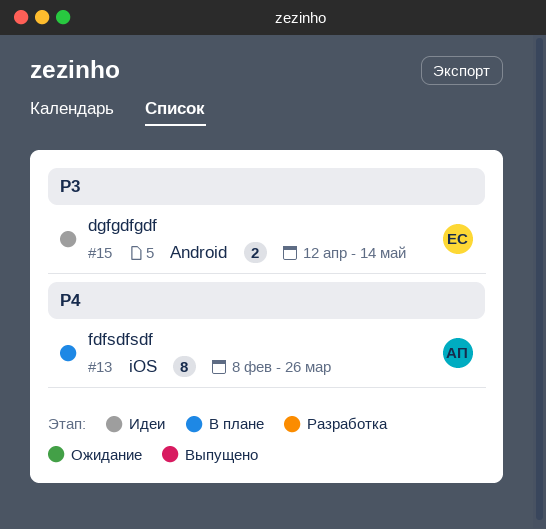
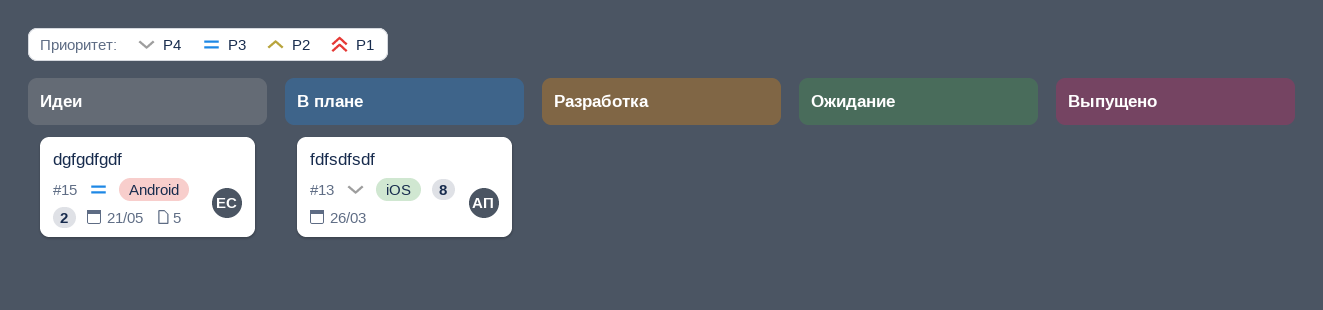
#15, due: May 14 -> May 21

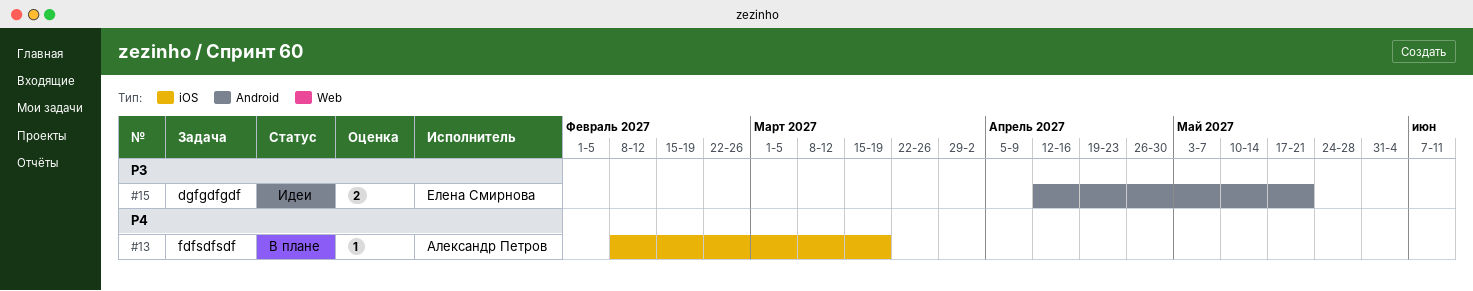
#13, estimate: 8 -> 1
#13, due: Mar 26 -> Mar 19

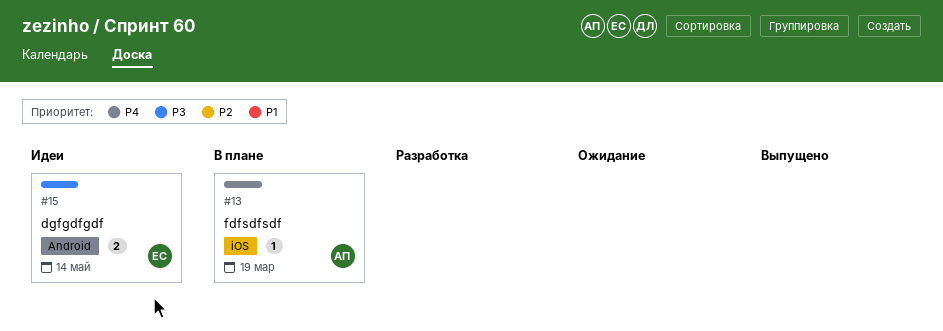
#15, due: May 21 -> May 14

